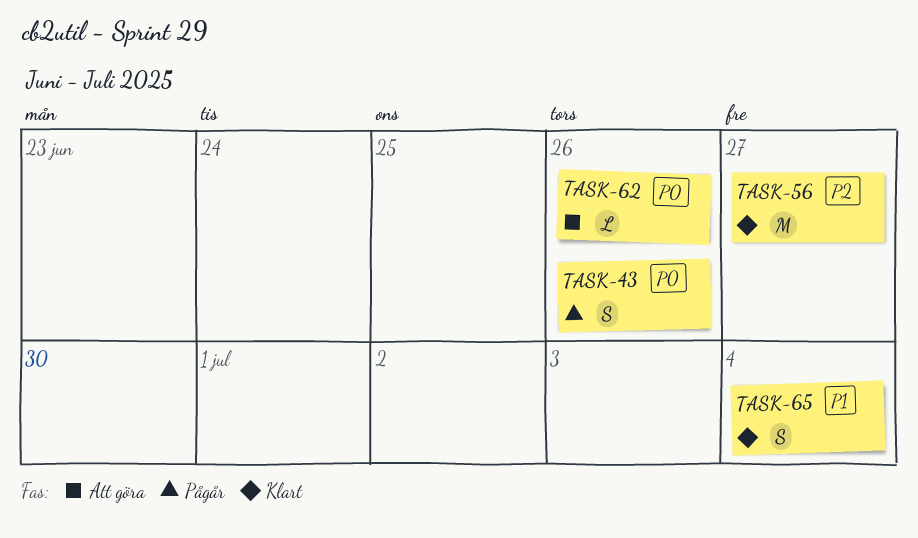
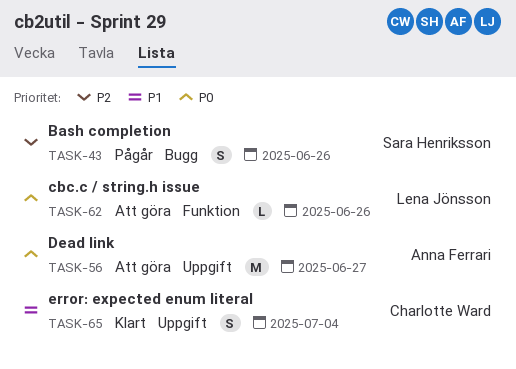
TASK-43, priority: P0 -> P2
TASK-56, status: Klart -> Att göra
TASK-56, priority: P2 -> P0

